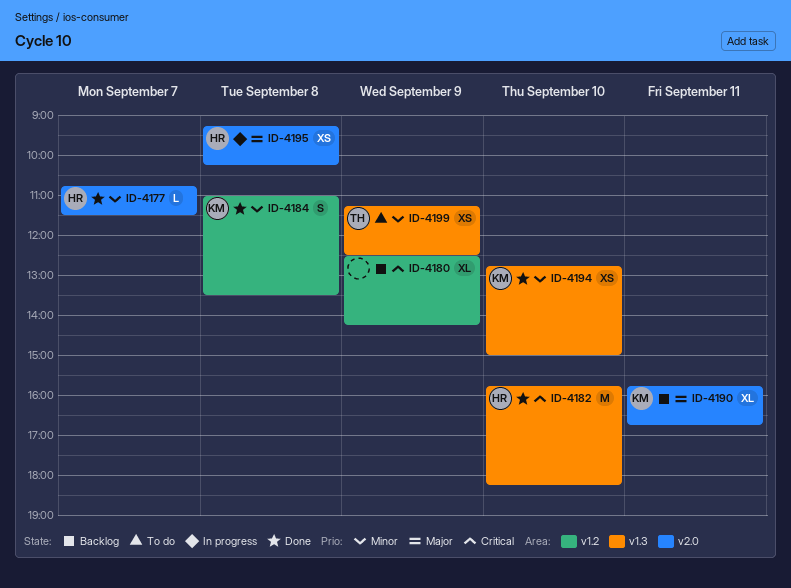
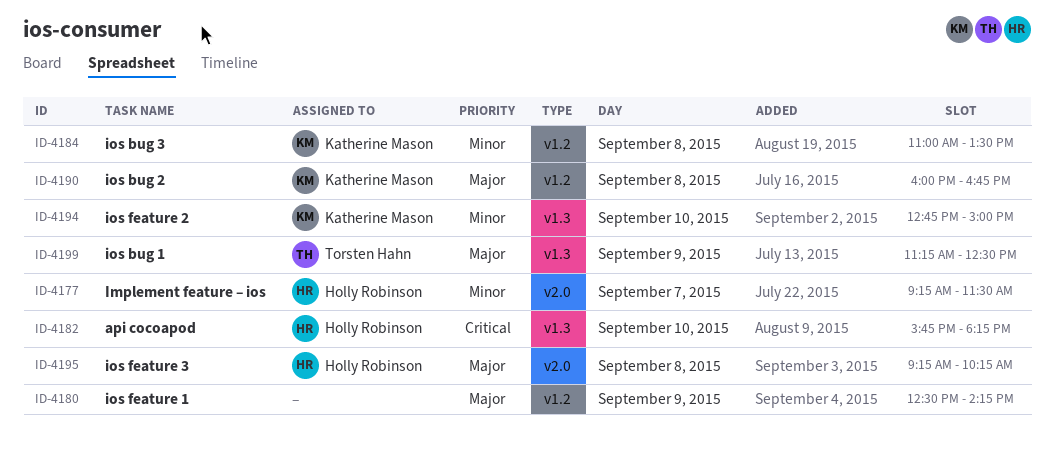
ID-4177, begins: 10:45 -> 09:15
ID-4180, priority: Critical -> Major
ID-4190, label: v2.0 -> v1.2
ID-4190, day: Sep 11 -> Sep 8
ID-4190, begins: 15:45 -> 16:00
ID-4199, priority: Minor -> Major

